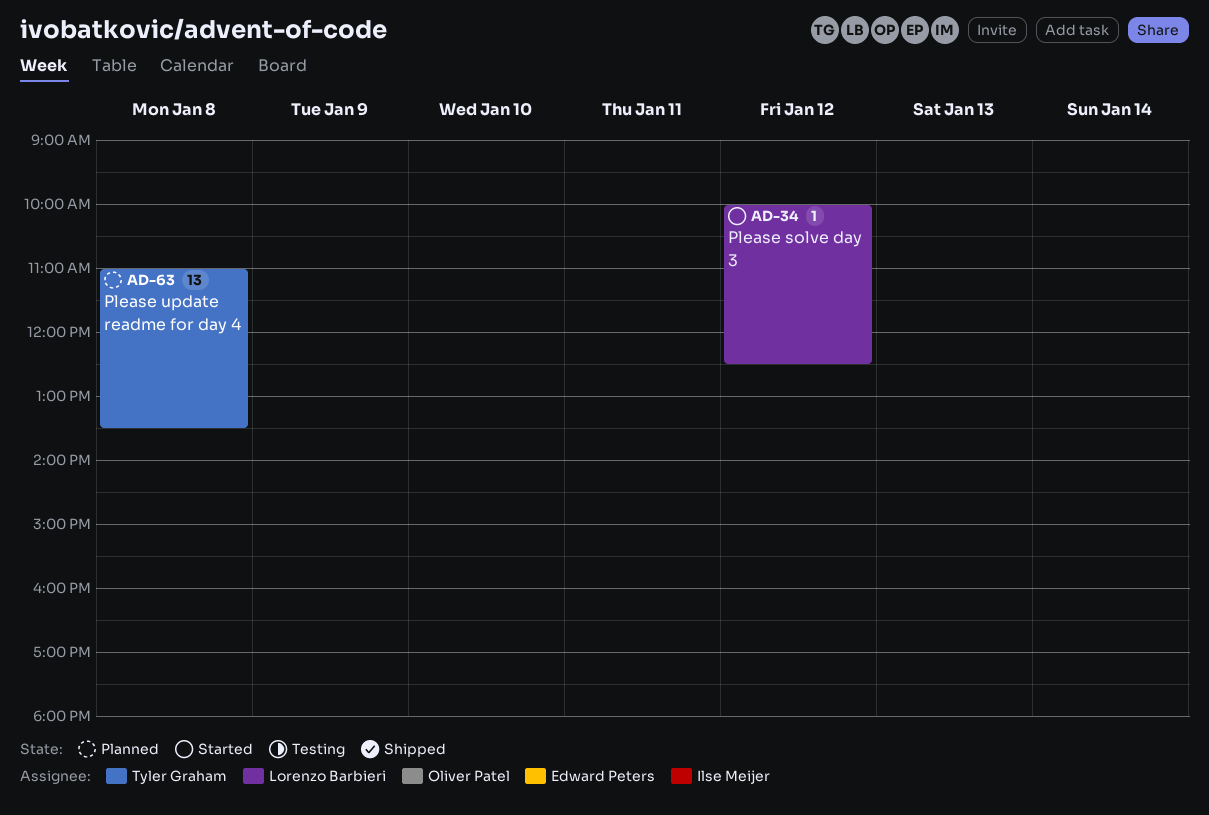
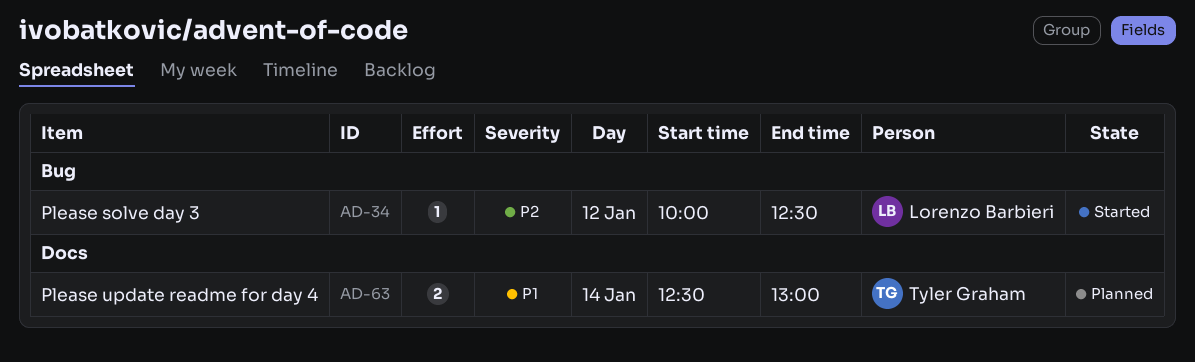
AD-63, estimate: 13 -> 2
AD-63, day: Jan 8 -> Jan 14
AD-63, begins: 11:00 -> 12:30
AD-63, ends: 13:30 -> 13:00

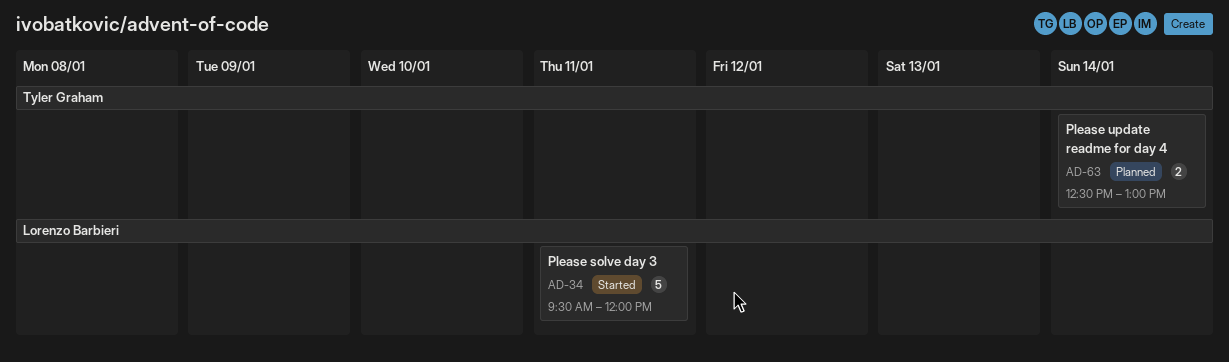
AD-34, estimate: 1 -> 5
AD-34, day: Jan 12 -> Jan 11
AD-34, begins: 10:00 -> 09:30
AD-34, ends: 12:30 -> 12:00

